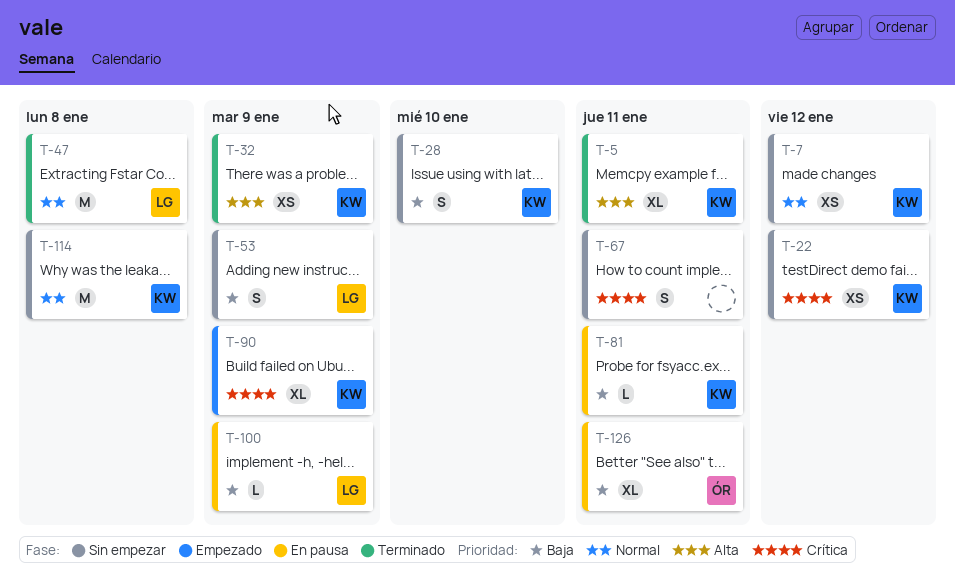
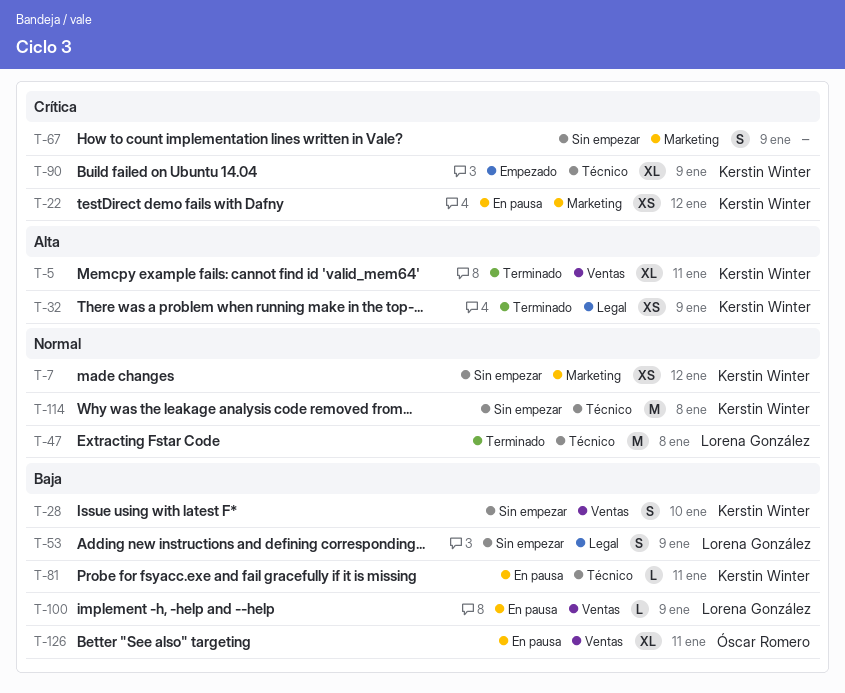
T-22, status: Sin empezar -> En pausa
T-67, due: Jan 11 -> Jan 9

